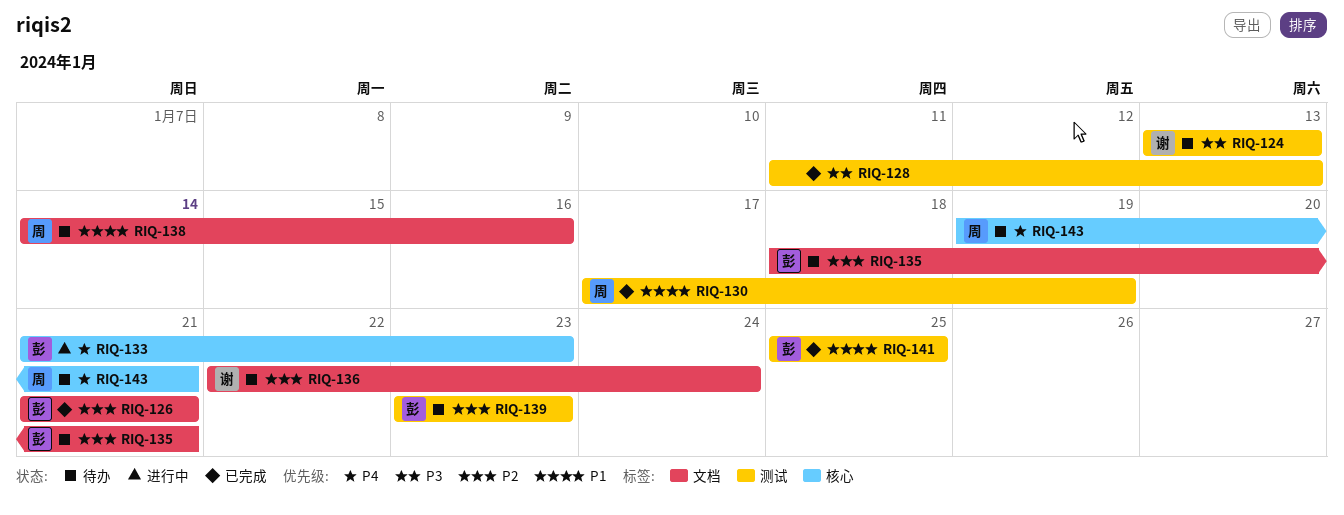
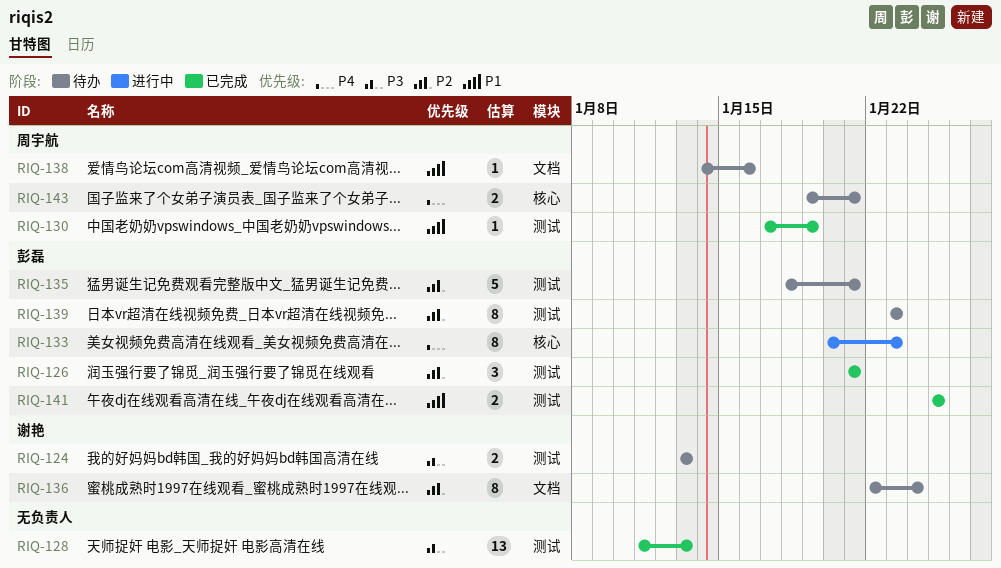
RIQ-126, label: 文档 -> 测试
RIQ-133, start: Jan 21 -> Jan 20
RIQ-135, label: 文档 -> 测试

